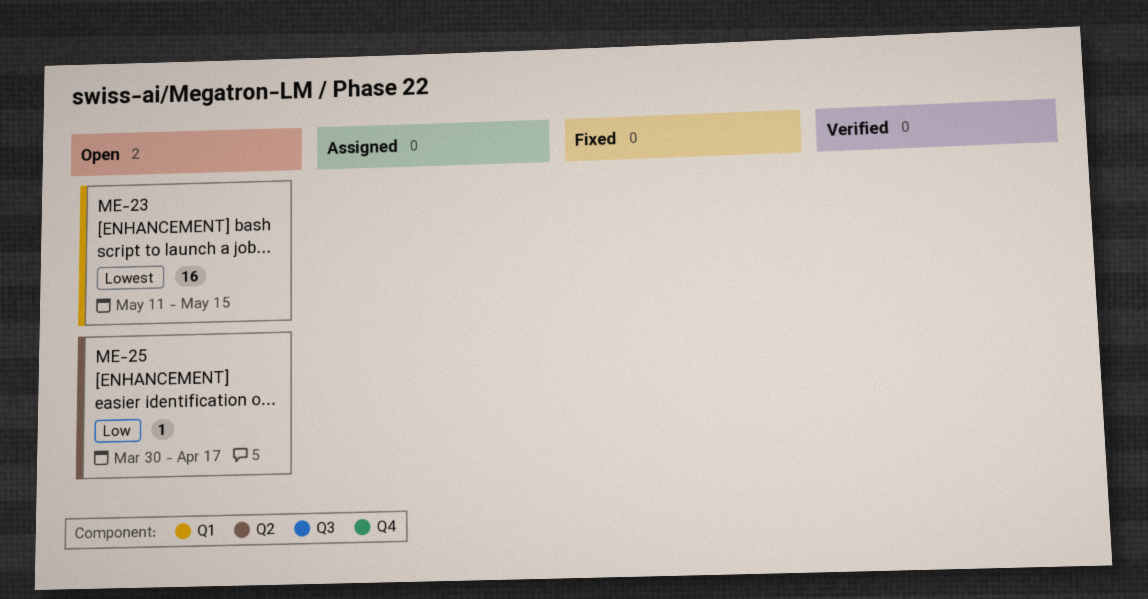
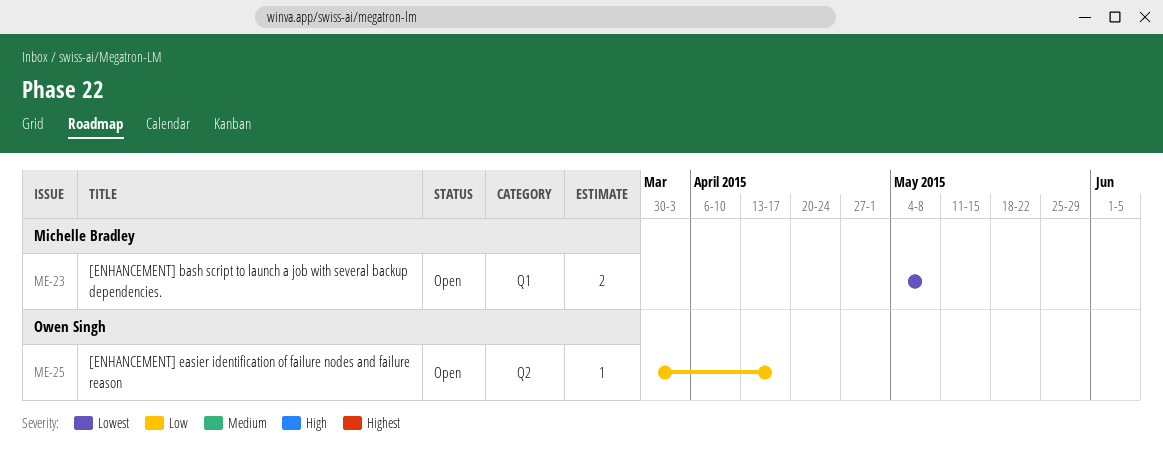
ME-23, estimate: 16 -> 2
ME-23, start: May 11 -> May 4
ME-23, due: May 15 -> May 8

